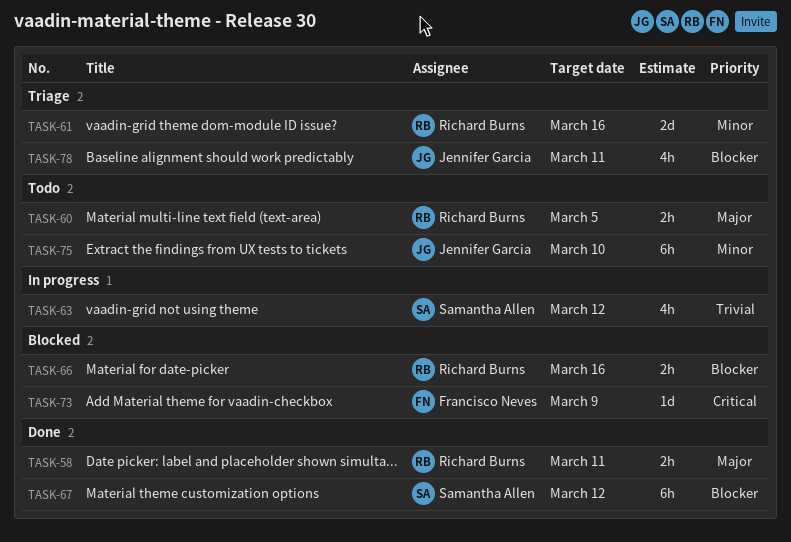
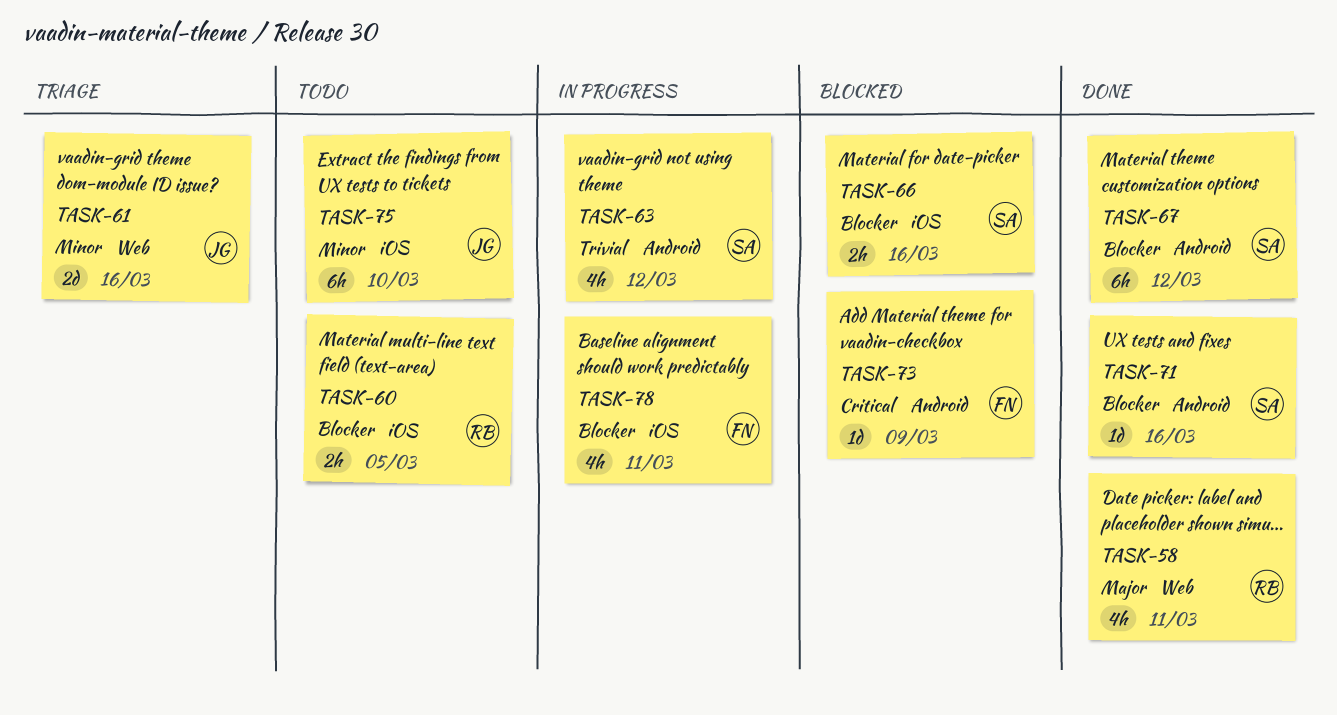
TASK-58, estimate: 2h -> 4h
TASK-60, priority: Major -> Blocker
TASK-61, owner: Richard Burns -> Jennifer Garcia
TASK-66, owner: Richard Burns -> Samantha Allen
TASK-71: none -> present
TASK-78, status: Triage -> In progress
TASK-78, owner: Jennifer Garcia -> Francisco Neves

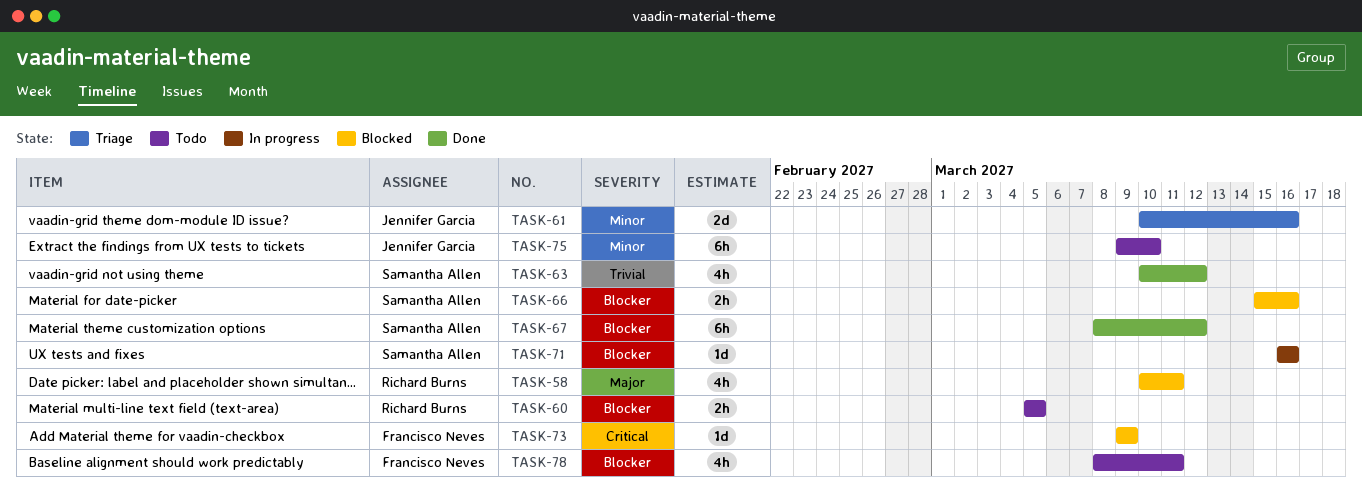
TASK-58, status: Done -> Blocked
TASK-63, status: In progress -> Done
TASK-71, status: Done -> In progress
TASK-78, status: In progress -> Todo

